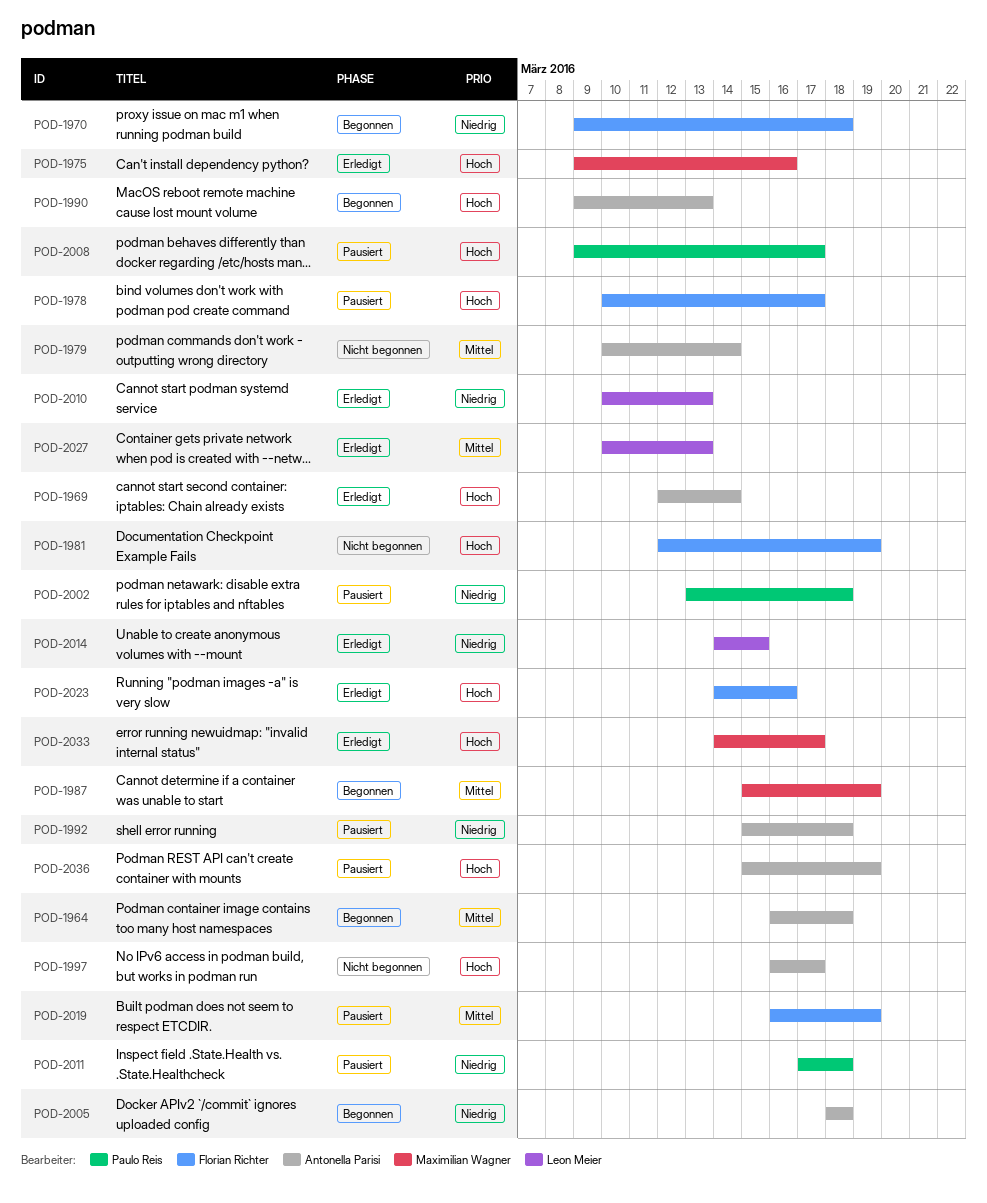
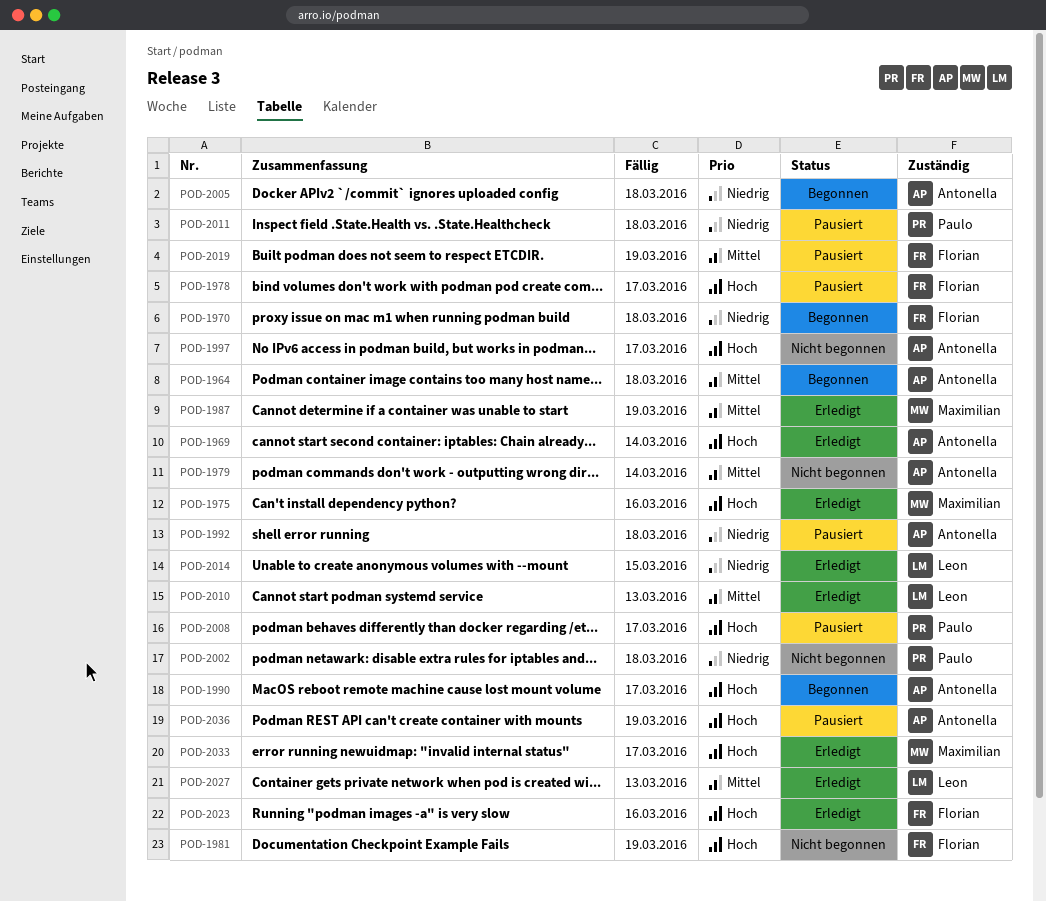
POD-1987, status: Begonnen -> Erledigt
POD-1990, due: Mar 13 -> Mar 17
POD-2002, status: Pausiert -> Nicht begonnen
POD-2010, priority: Niedrig -> Mittel

